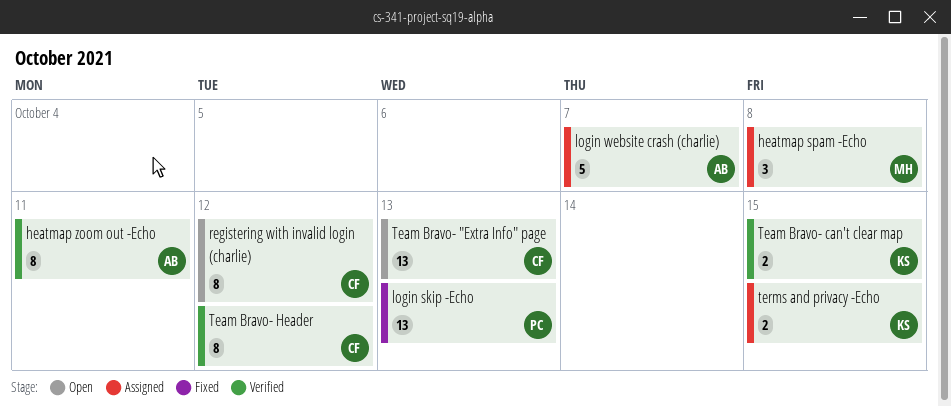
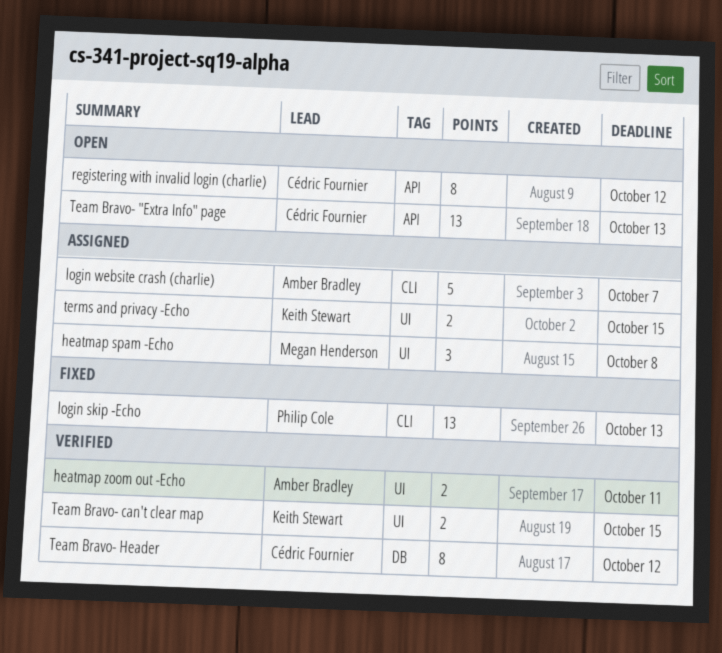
heatmap zoom out -Echo, estimate: 8 -> 2

